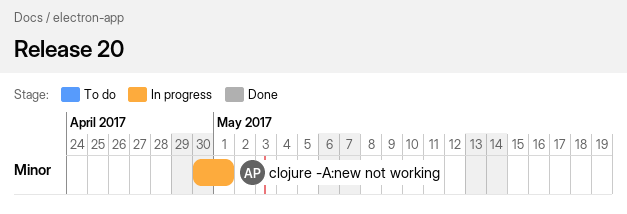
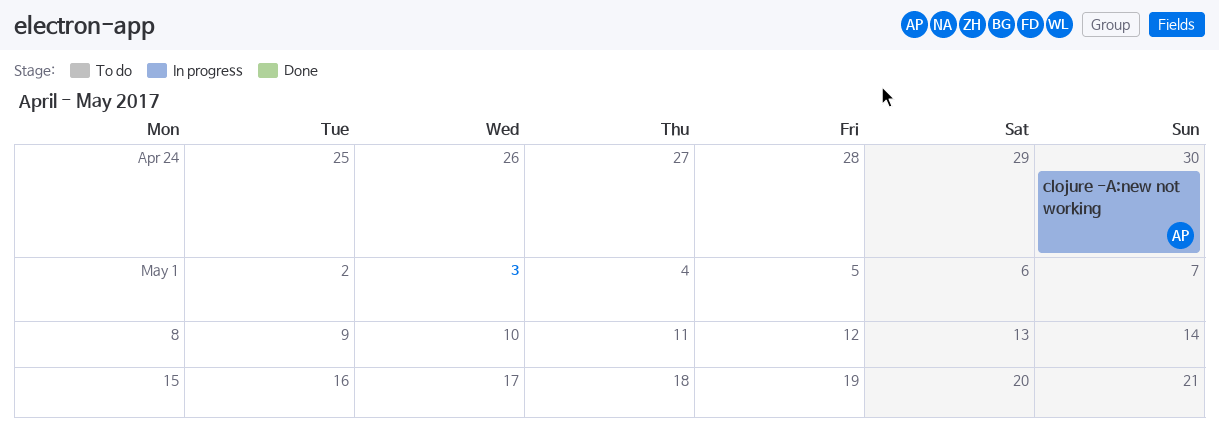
clojure -A:new not working, due: May 1 -> Apr 30

